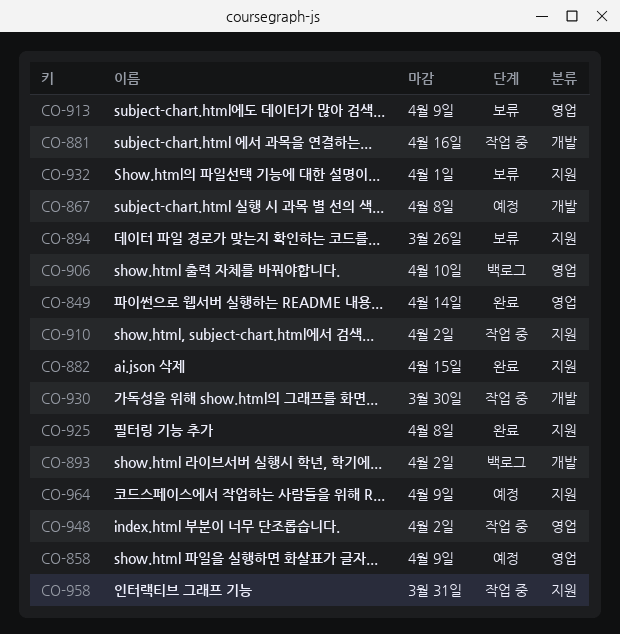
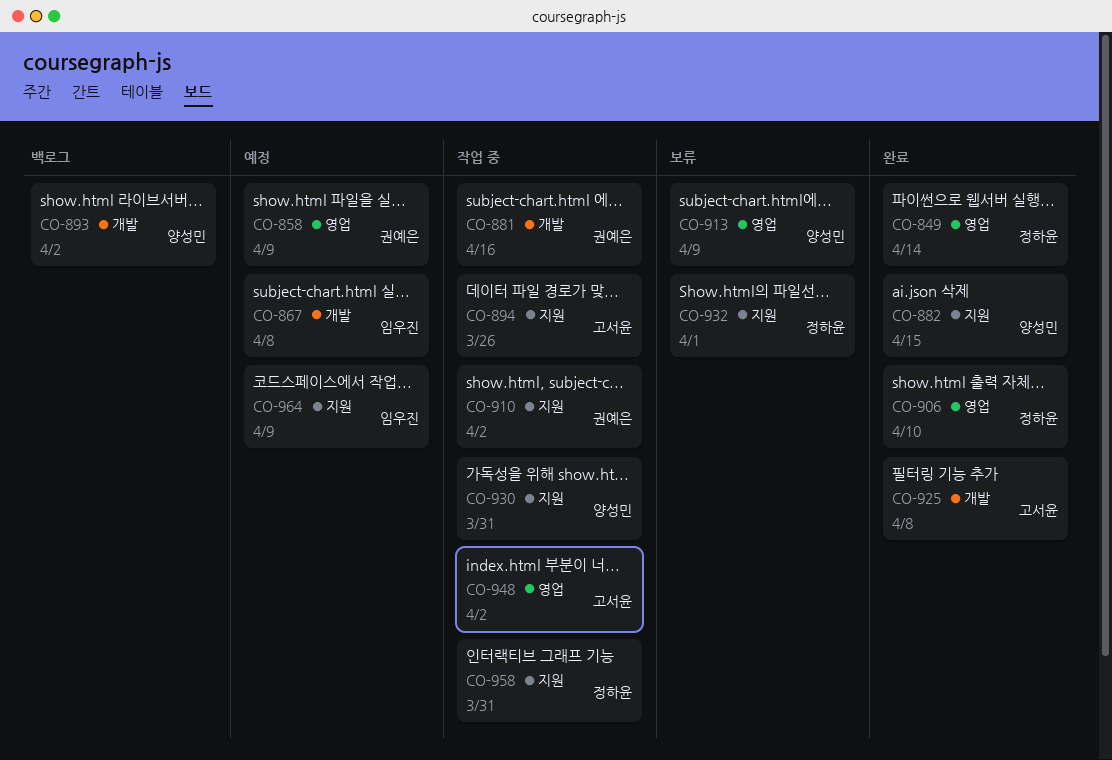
CO-894, status: 보류 -> 작업 중
CO-906, status: 백로그 -> 완료
CO-925, label: 지원 -> 개발
CO-930, label: 개발 -> 지원
CO-930, due: Mar 30 -> Mar 31

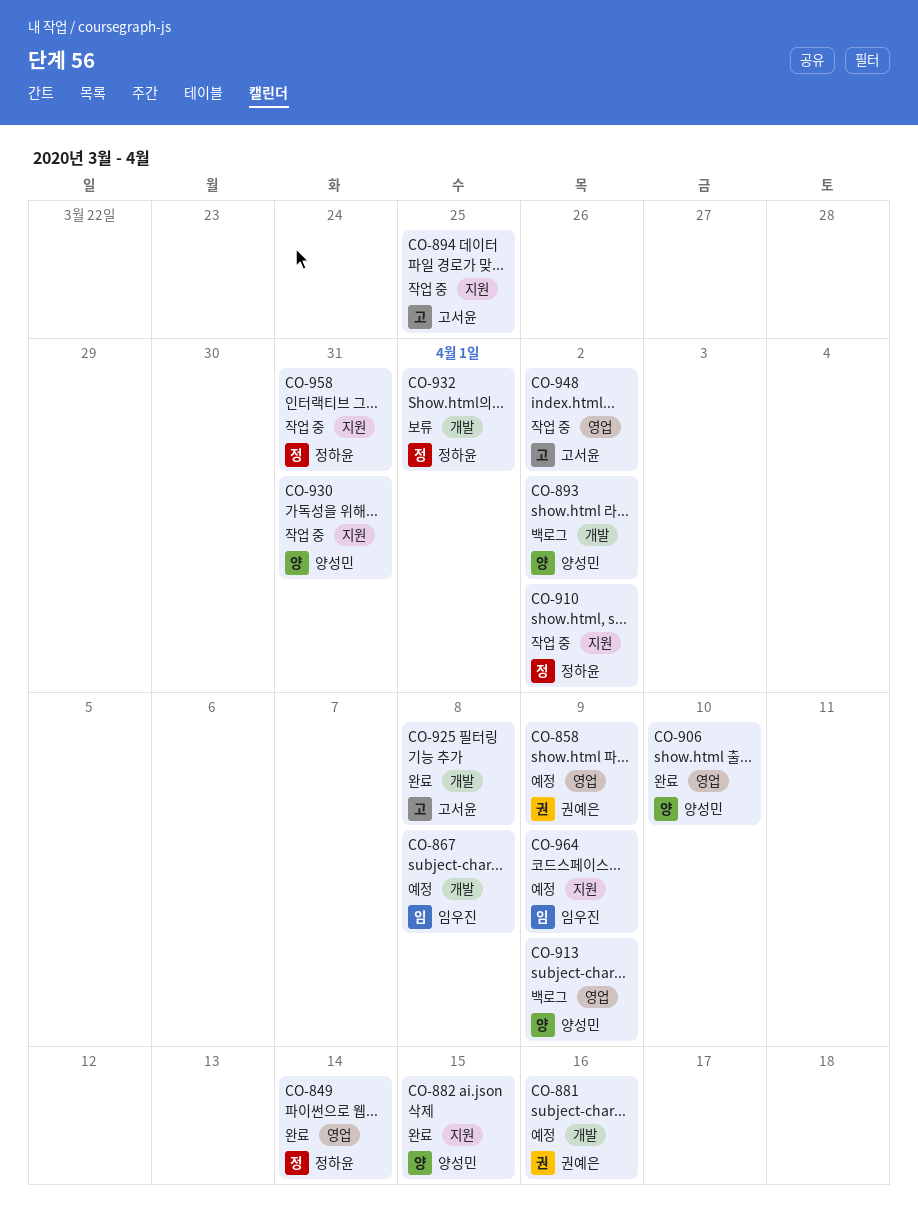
CO-881, status: 작업 중 -> 예정
CO-894, due: Mar 26 -> Mar 25
CO-906, owner: 정하윤 -> 양성민
CO-910, owner: 권예은 -> 정하윤
CO-913, status: 보류 -> 백로그
CO-932, label: 지원 -> 개발

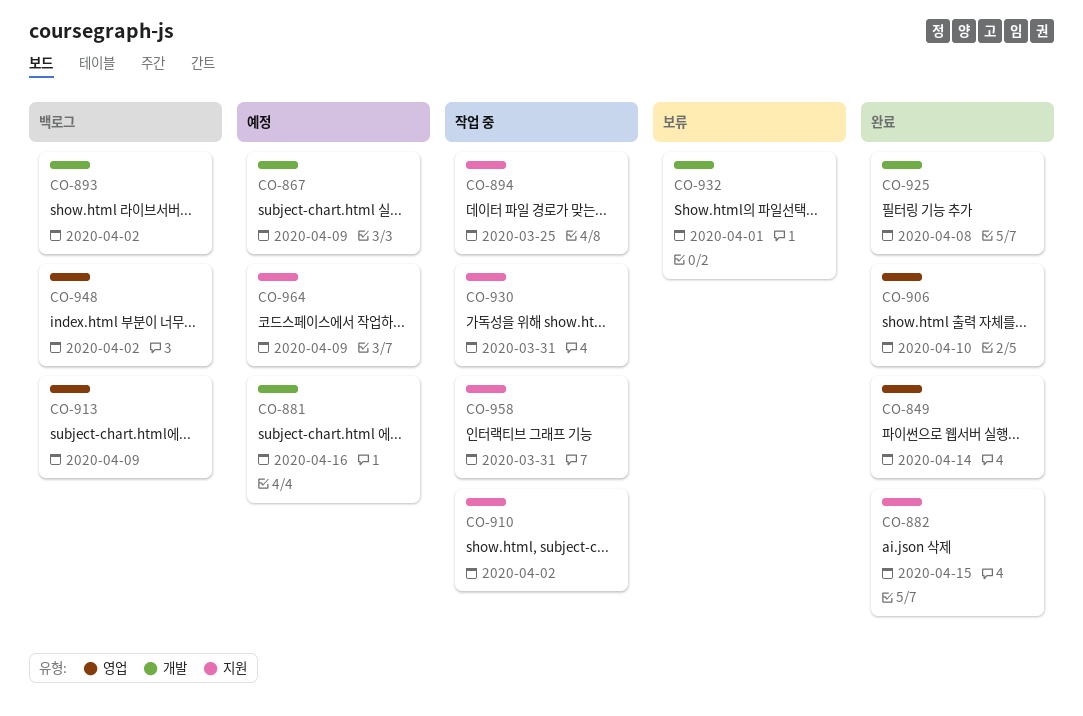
CO-858: present -> none
CO-867, due: Apr 8 -> Apr 9
CO-948, status: 작업 중 -> 백로그

